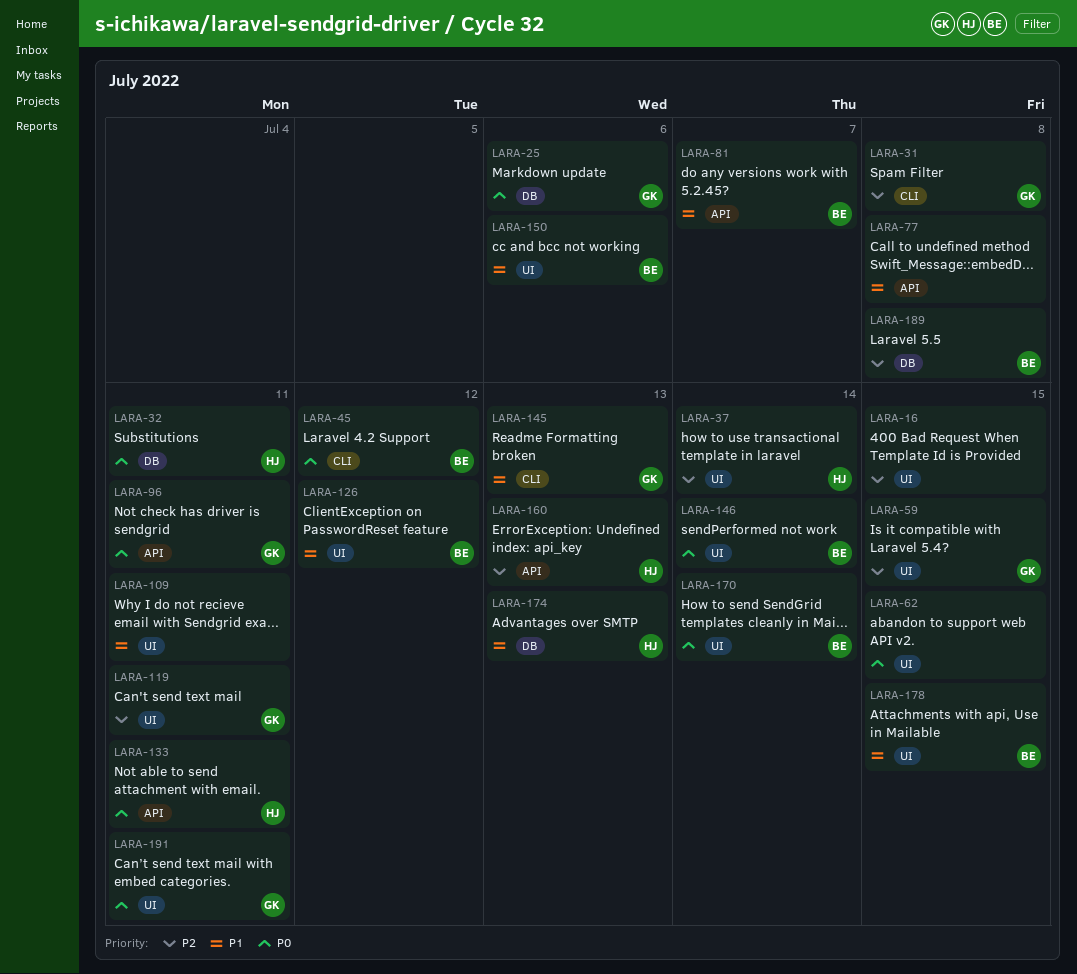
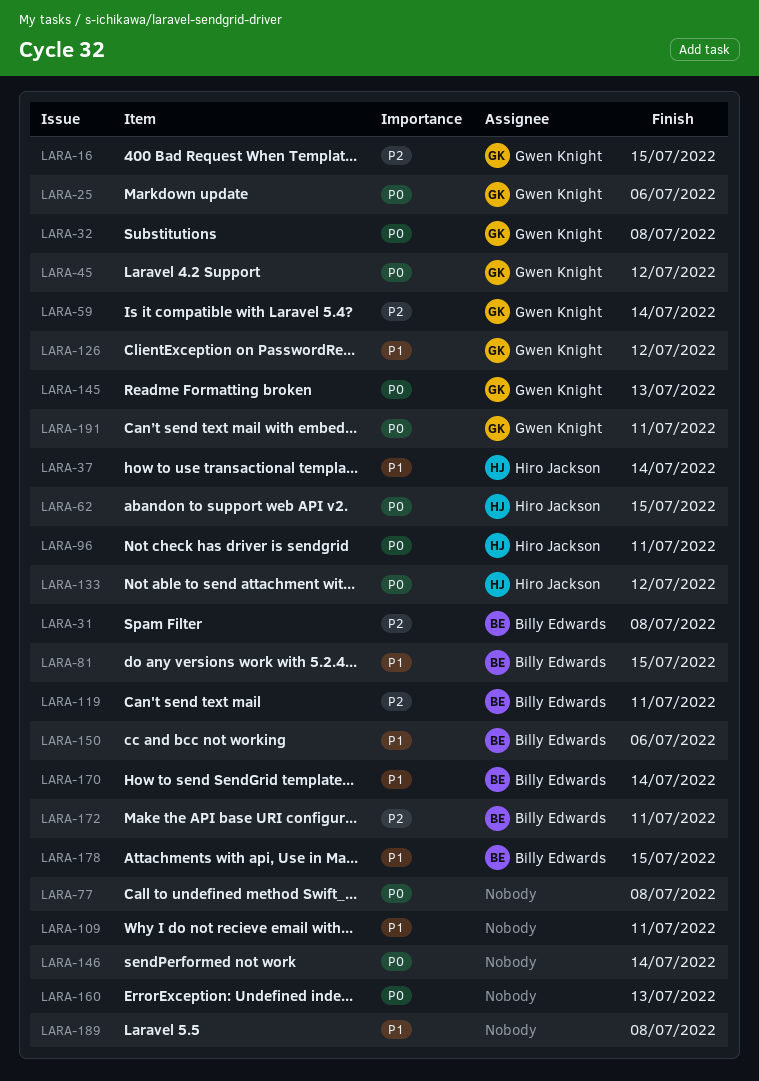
LARA-16, owner: none -> Gwen Knight
LARA-31, owner: Gwen Knight -> Billy Edwards
LARA-32, owner: Hiro Jackson -> Gwen Knight
LARA-32, due: Jul 11 -> Jul 8
LARA-37, priority: P2 -> P1
LARA-45, owner: Billy Edwards -> Gwen Knight
LARA-59, due: Jul 15 -> Jul 14
LARA-62, owner: none -> Hiro Jackson
LARA-77, priority: P1 -> P0
LARA-81, due: Jul 7 -> Jul 15
LARA-96, owner: Gwen Knight -> Hiro Jackson
LARA-119, owner: Gwen Knight -> Billy Edwards
LARA-126, owner: Billy Edwards -> Gwen Knight
LARA-133, due: Jul 11 -> Jul 12
LARA-145, priority: P1 -> P0
LARA-146, owner: Billy Edwards -> none
LARA-160, owner: Hiro Jackson -> none
LARA-160, priority: P2 -> P0
LARA-170, priority: P0 -> P1
LARA-172: none -> present
LARA-174: present -> none
LARA-189, owner: Billy Edwards -> none
LARA-189, priority: P2 -> P1

